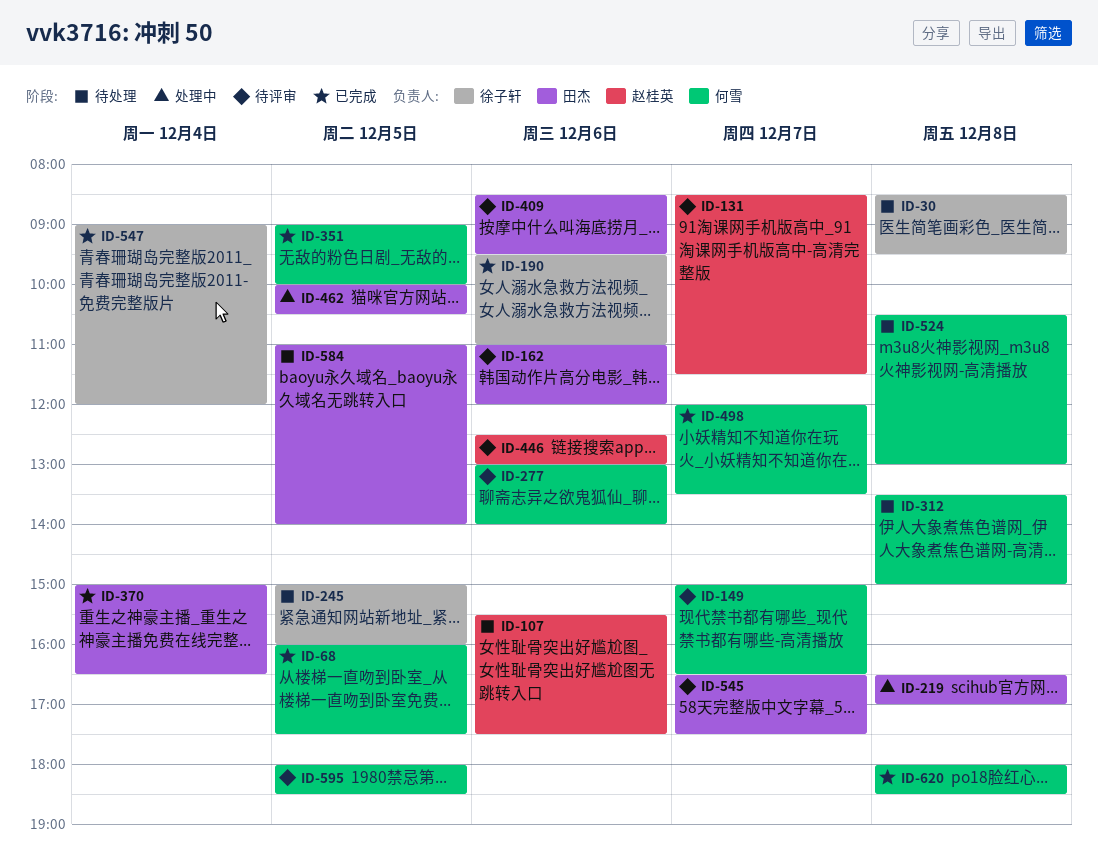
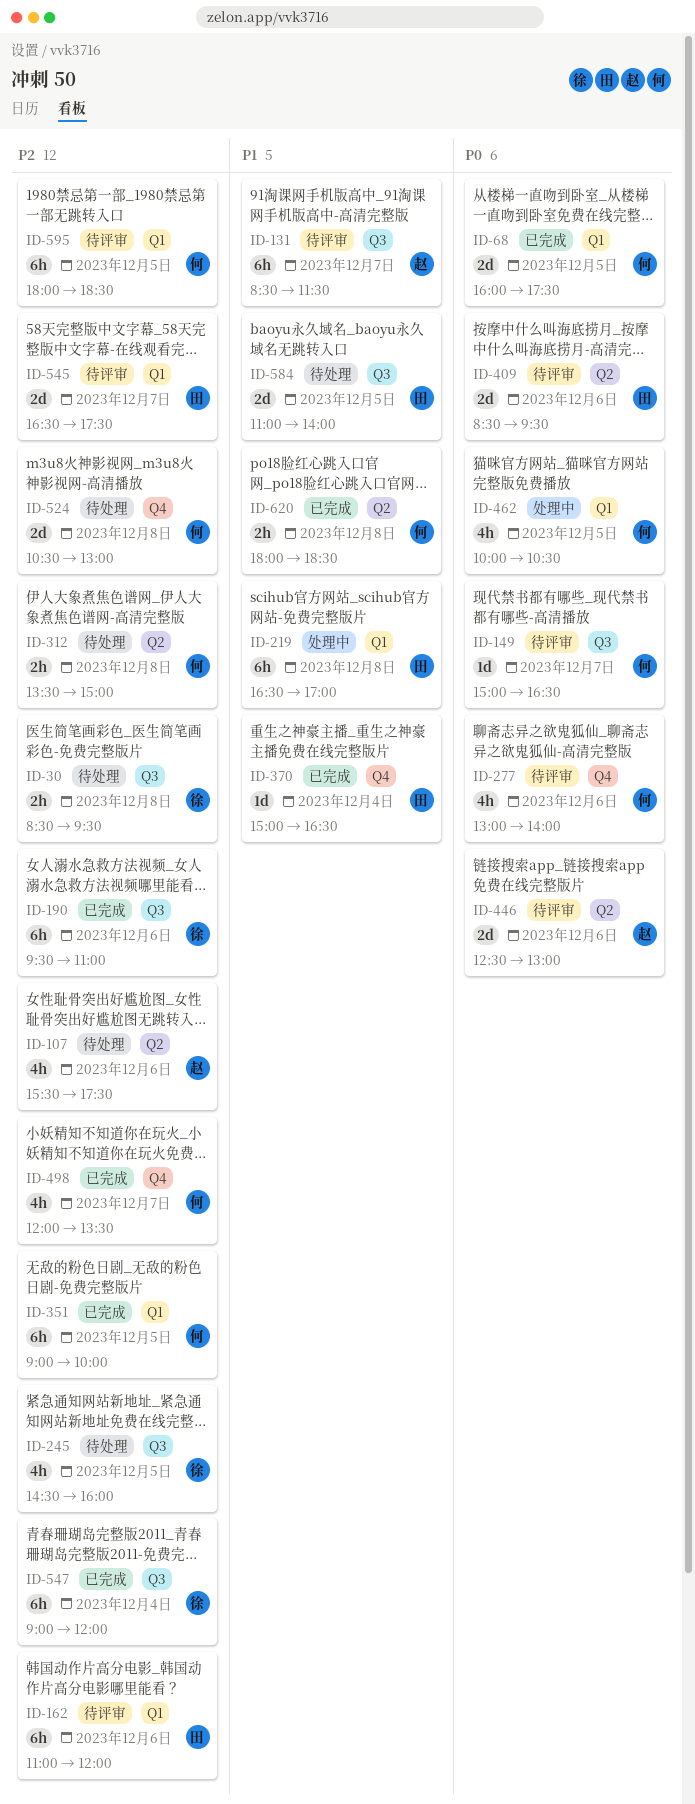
ID-245, begins: 15:00 -> 14:30
ID-462, owner: 田杰 -> 何雪

